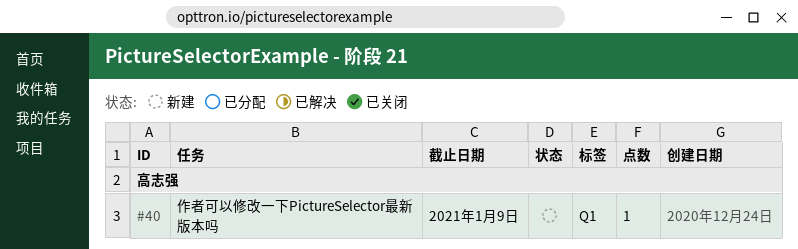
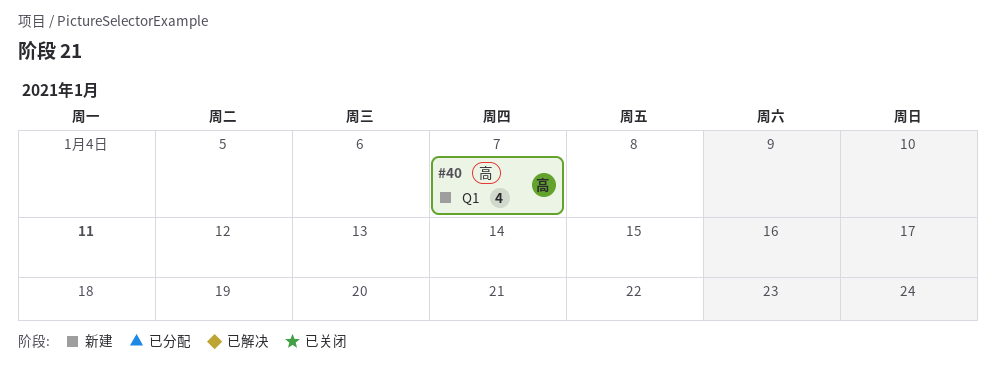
#40, estimate: 1 -> 4
#40, due: Jan 9 -> Jan 7

